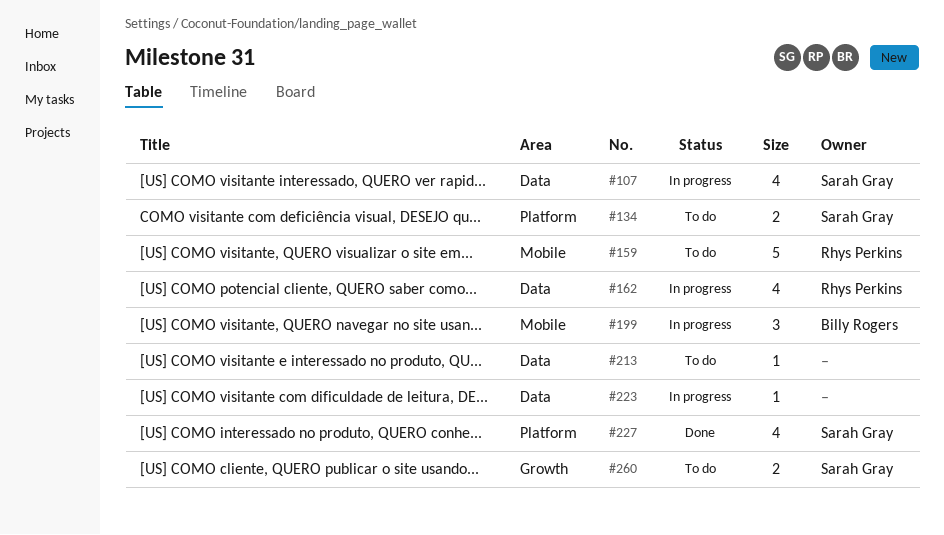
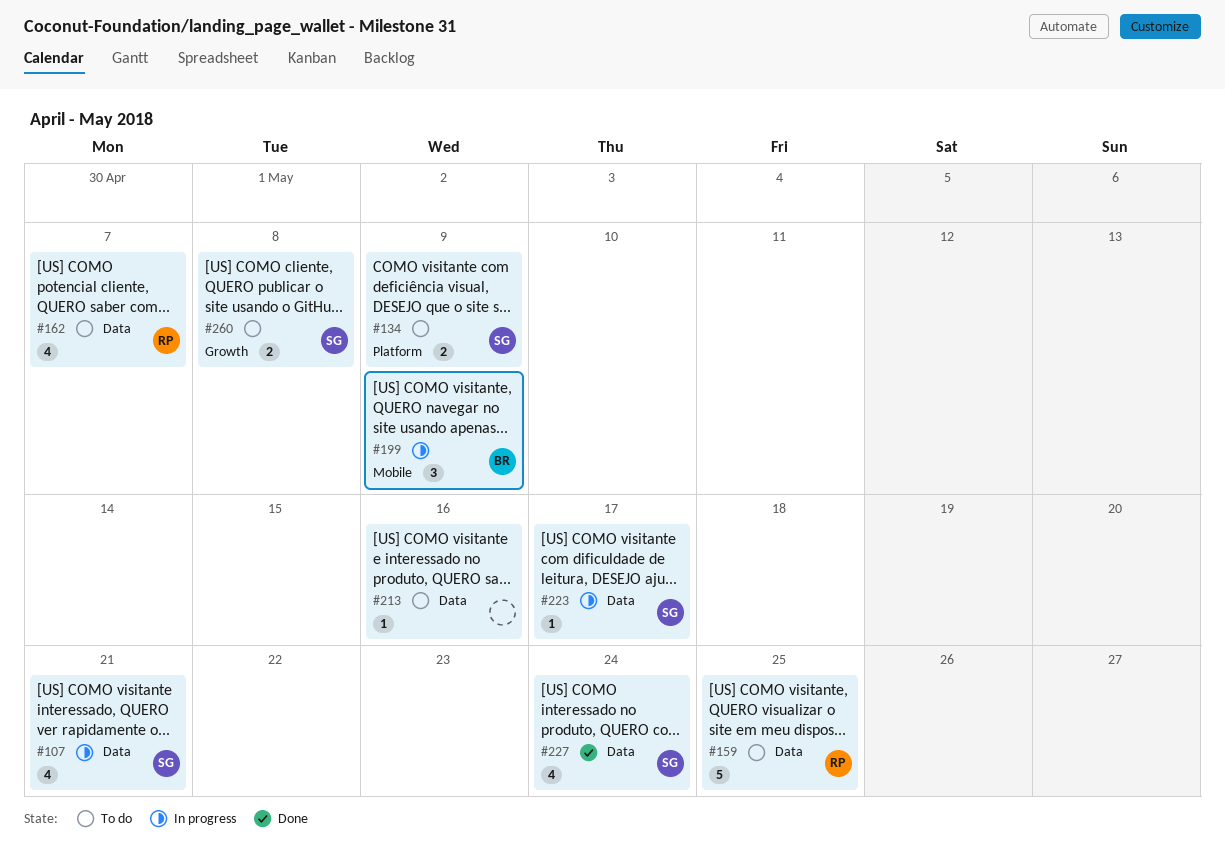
#159, label: Mobile -> Data
#162, status: In progress -> To do
#223, owner: none -> Sarah Gray
#227, label: Platform -> Data

